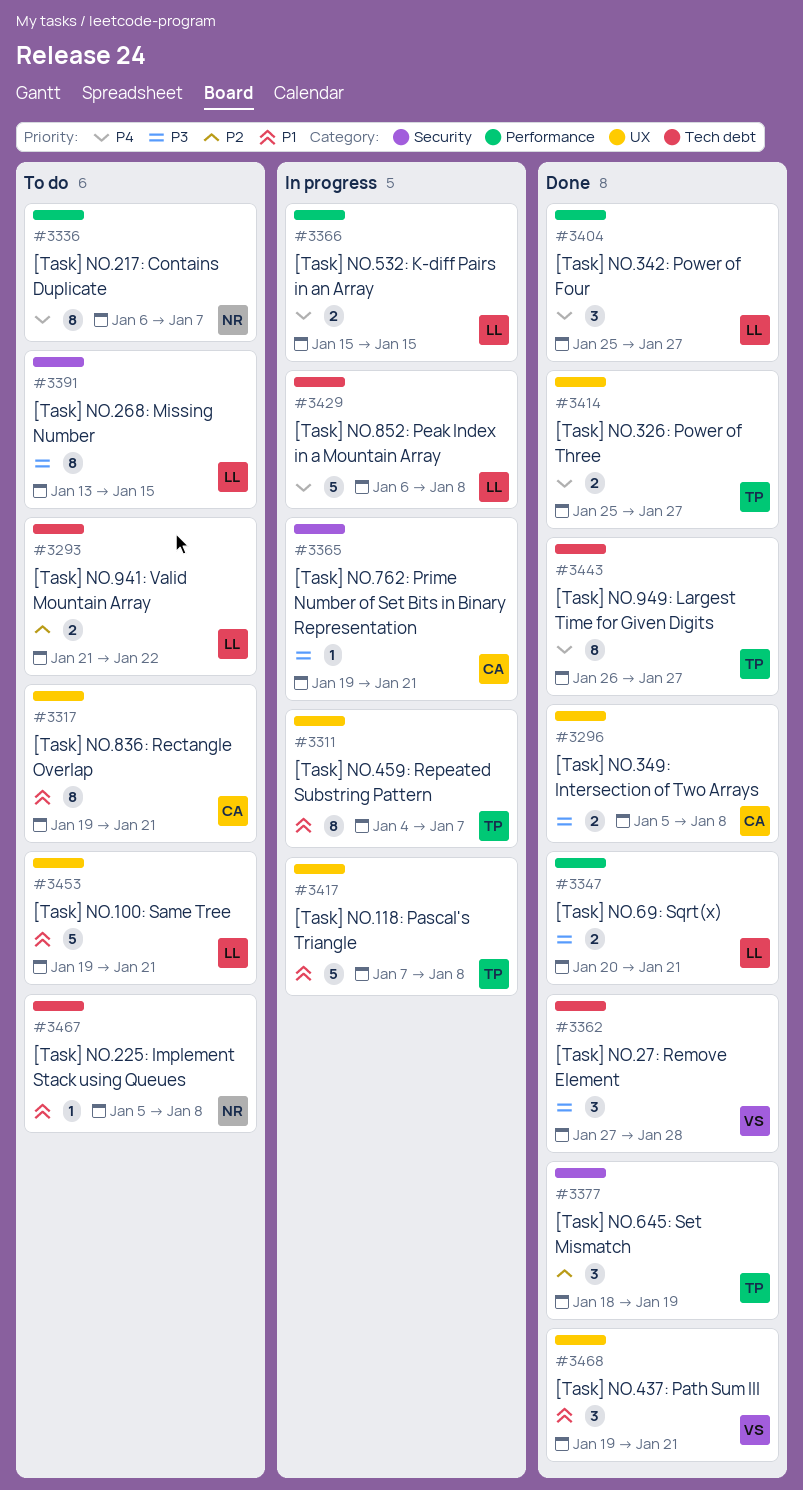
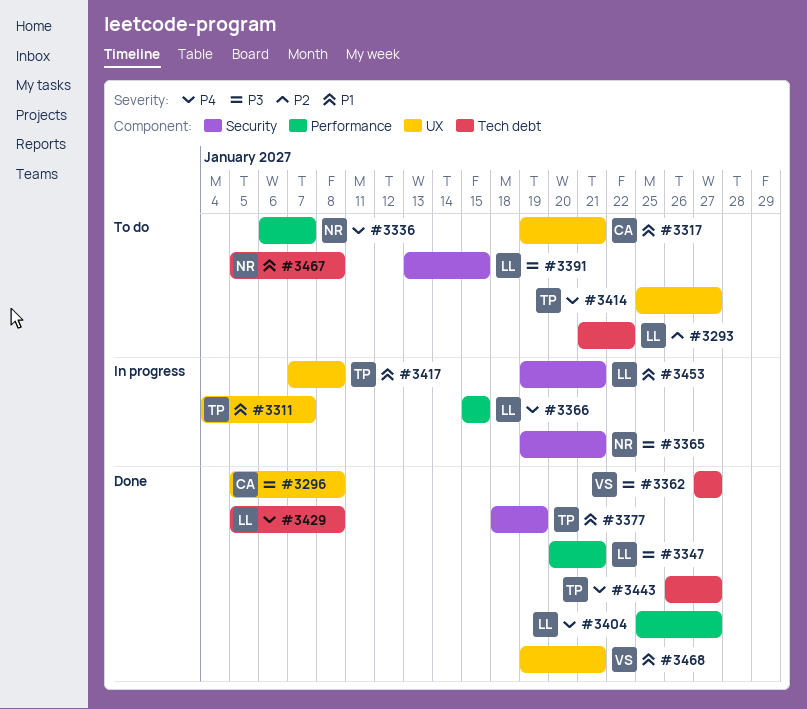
#3362, due: Jan 28 -> Jan 27
#3365, owner: CA -> NR
#3377, priority: P2 -> P1
#3414, status: Done -> To do
#3429, status: In progress -> Done
#3429, start: Jan 6 -> Jan 5
#3453, status: To do -> In progress
#3453, label: UX -> Security

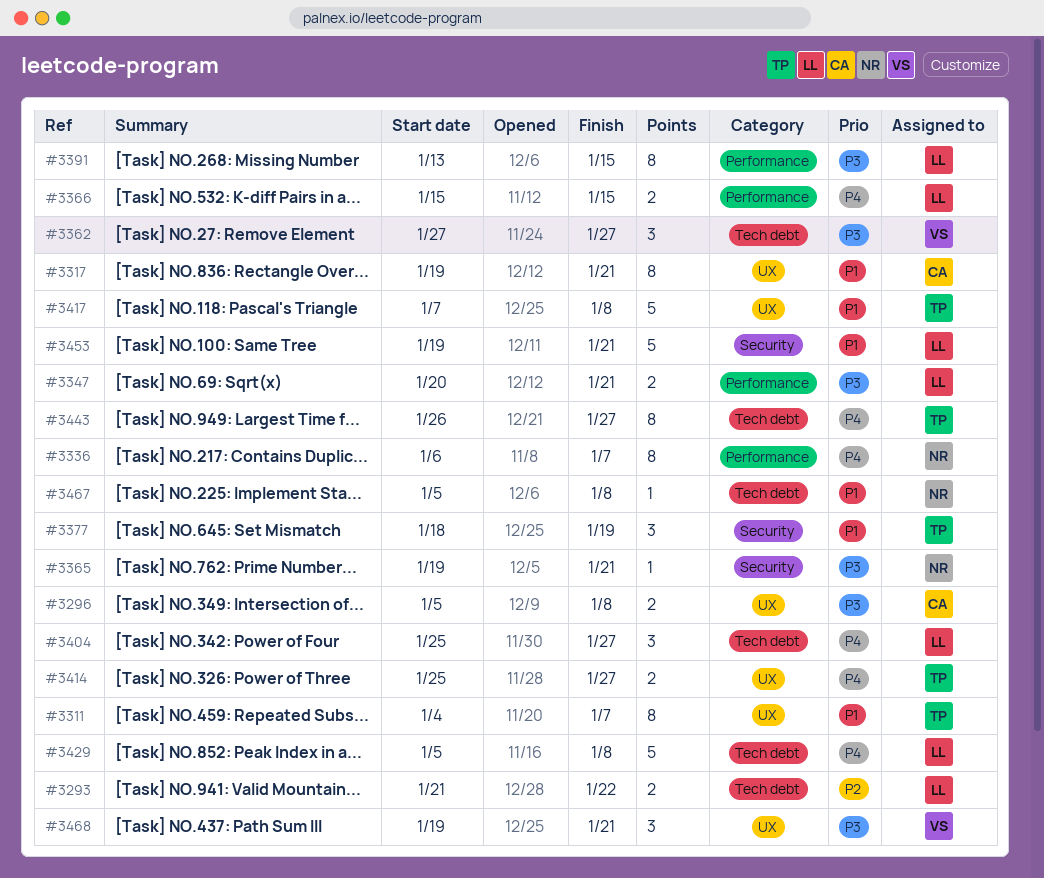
#3391, label: Security -> Performance
#3404, label: Performance -> Tech debt
#3468, priority: P1 -> P3

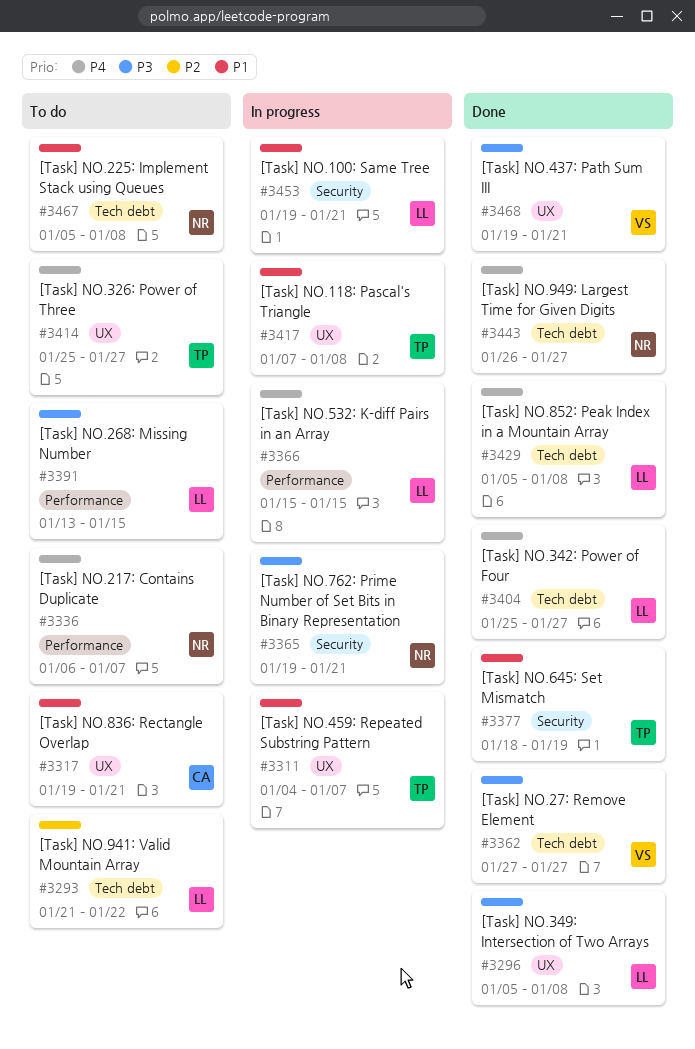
#3296, owner: CA -> LL
#3347: present -> none
#3443, owner: TP -> NR

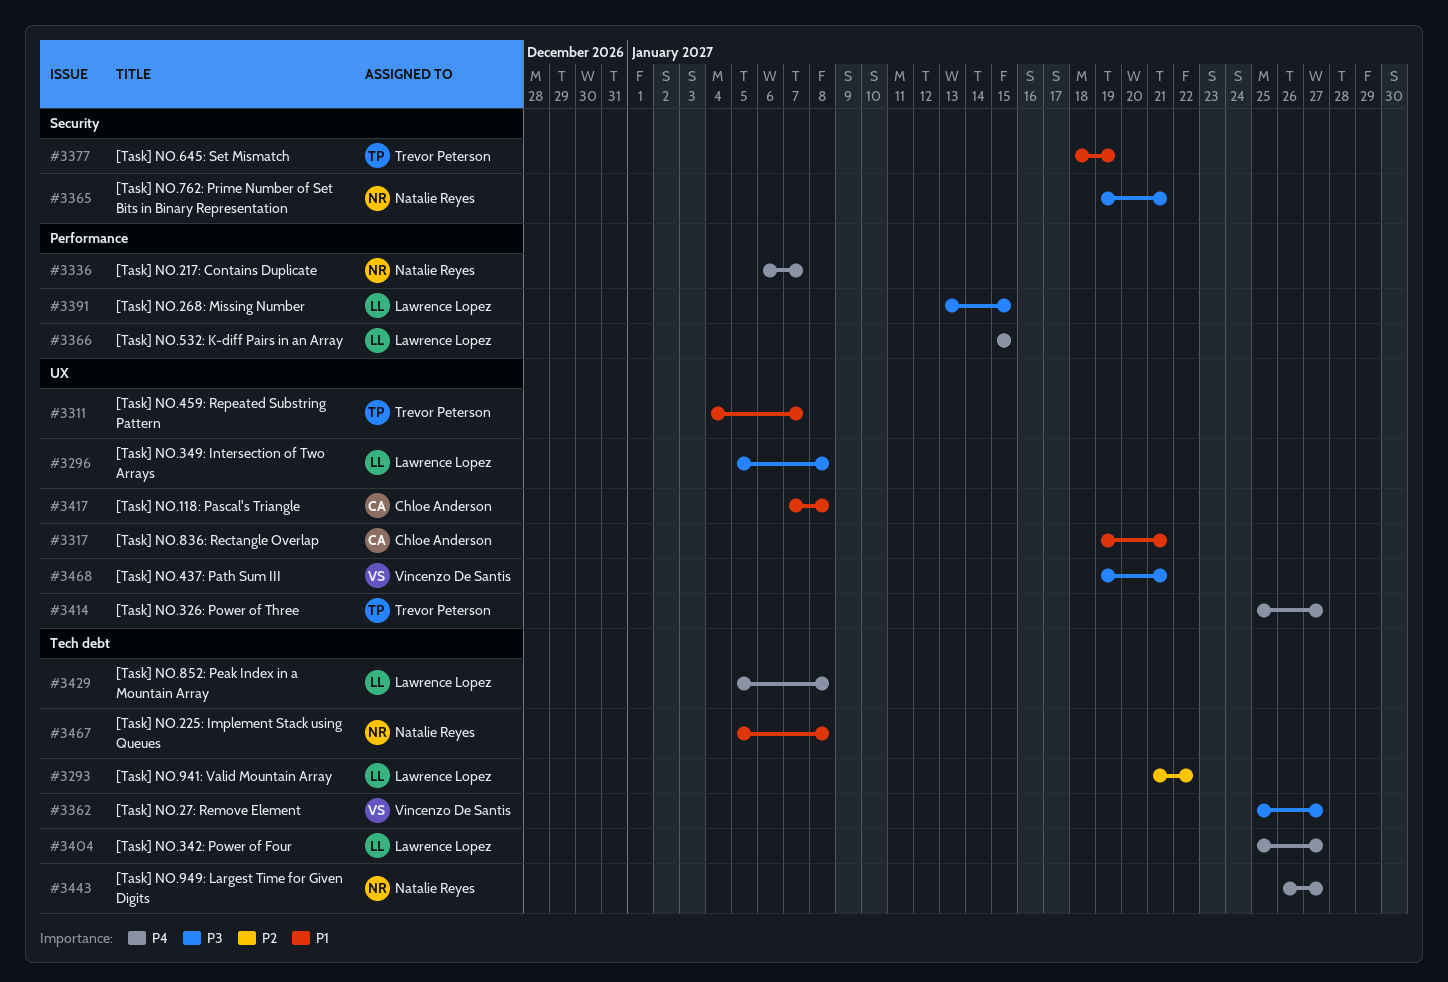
#3362, start: Jan 27 -> Jan 25
#3417, owner: Trevor Peterson -> Chloe Anderson
#3453: present -> none

